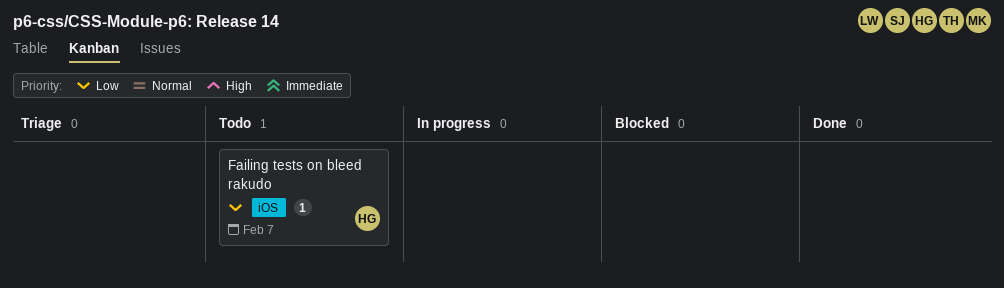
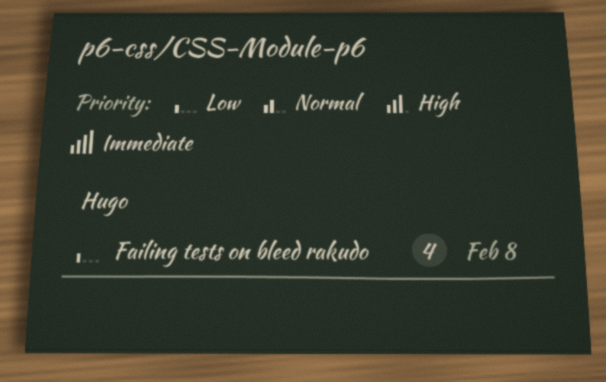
Failing tests on bleed rakudo, estimate: 1 -> 4
Failing tests on bleed rakudo, due: Feb 7 -> Feb 8

